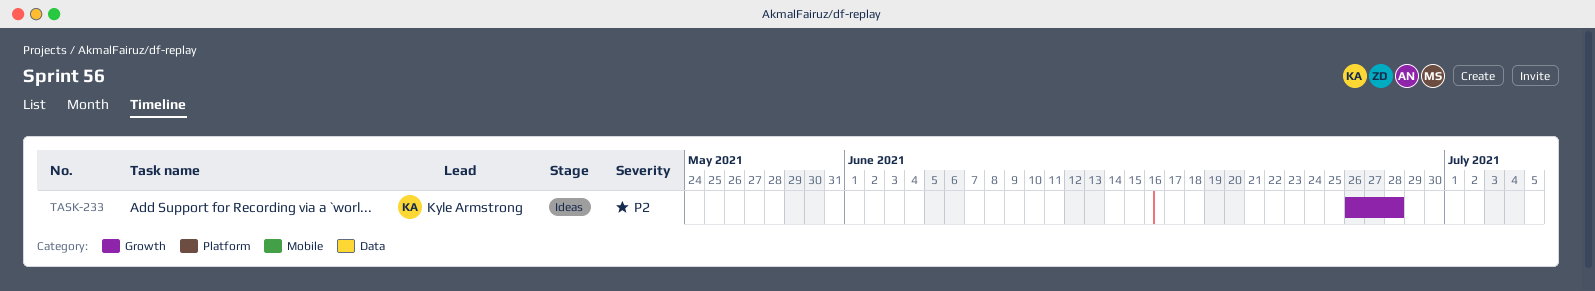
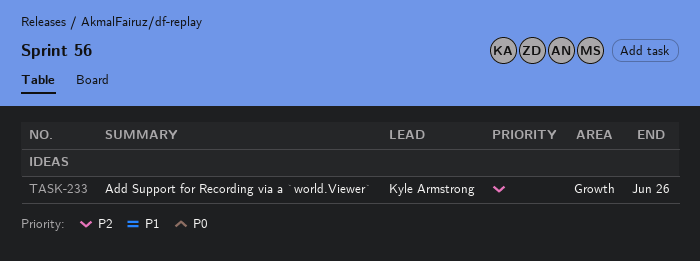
TASK-233, due: Jun 28 -> Jun 26

